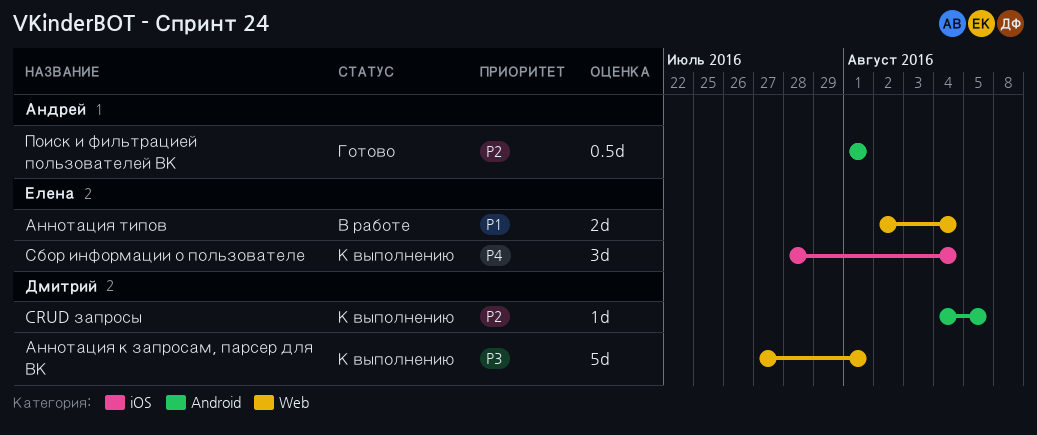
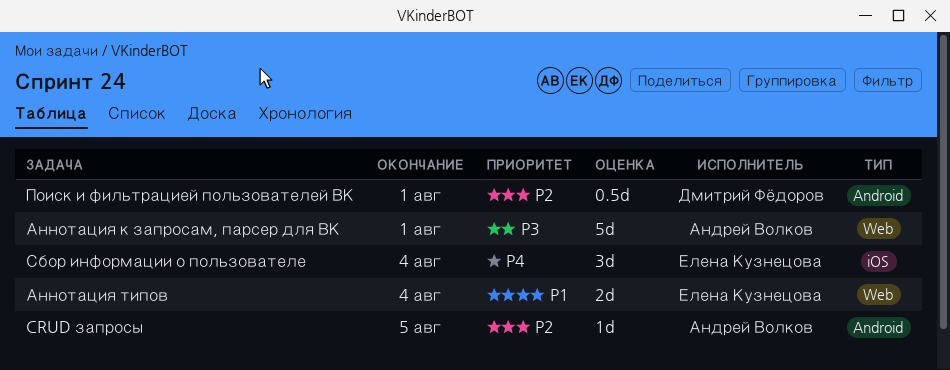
CRUD запросы, owner: Дмитрий Фёдоров -> Андрей Волков
Аннотация к запросам, парсер для ВК, owner: Дмитрий Фёдоров -> Андрей Волков
Поиск и фильтрацией пользователей ВК, owner: Андрей Волков -> Дмитрий Фёдоров

